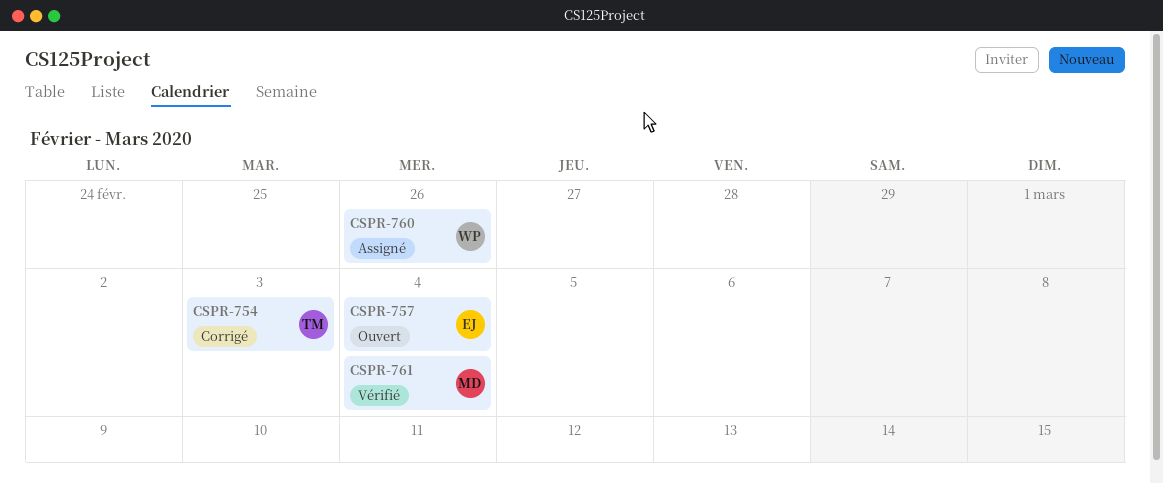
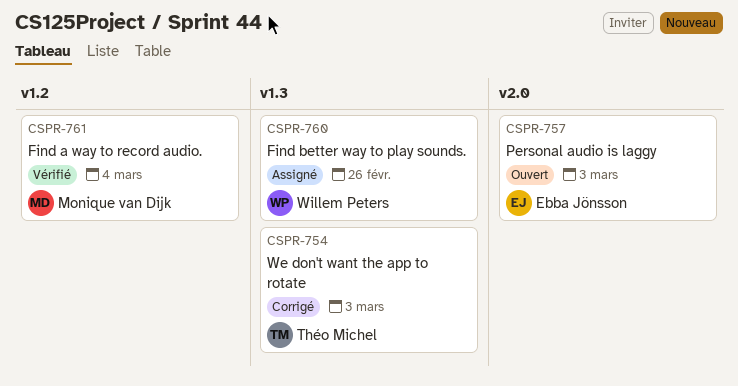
CSPR-757, due: Mar 4 -> Mar 3

